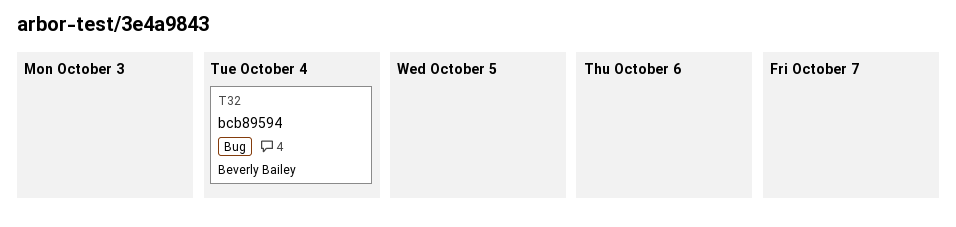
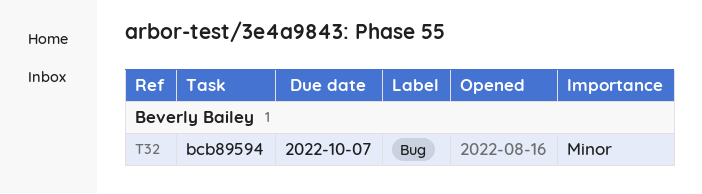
T32, due: Oct 4 -> Oct 7

